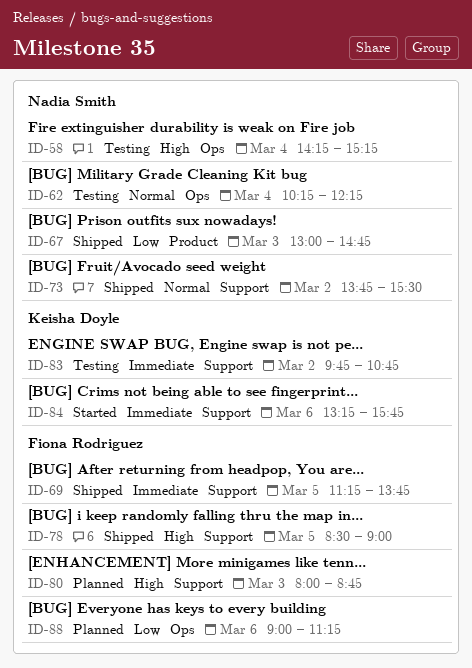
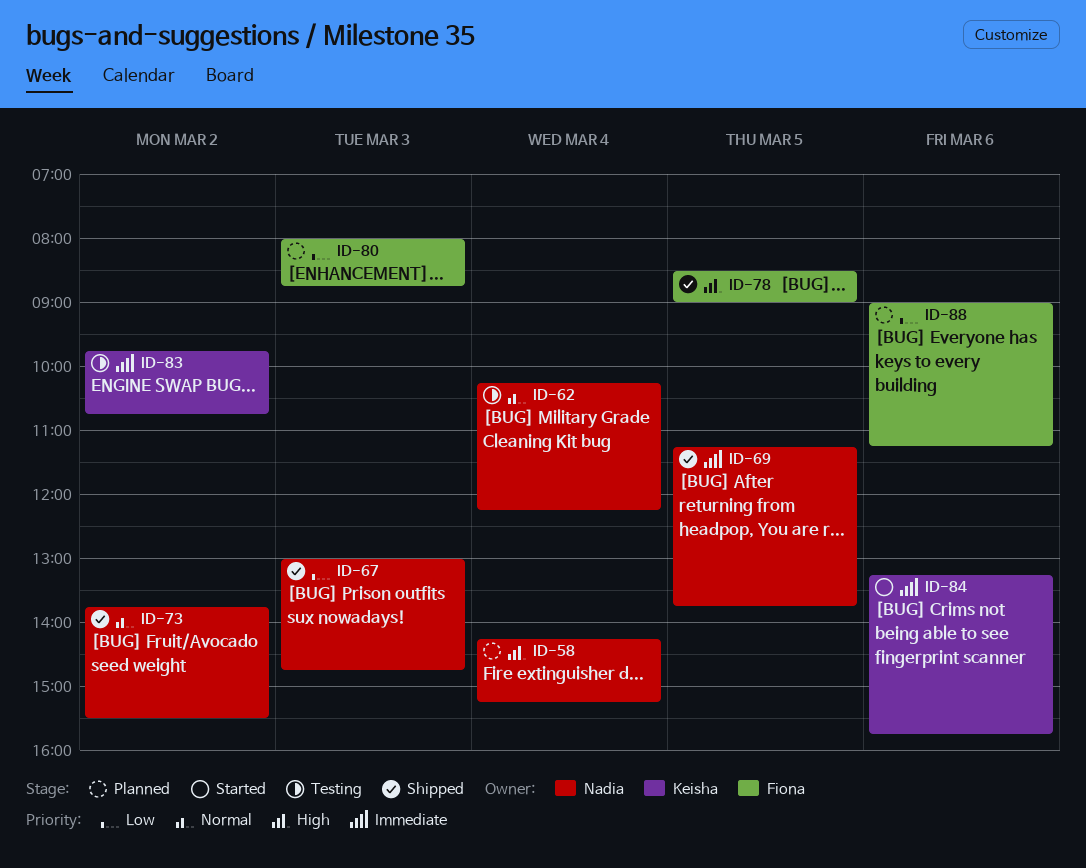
ID-58, status: Testing -> Planned
ID-69, owner: Fiona Rodriguez -> Nadia Smith
ID-80, priority: High -> Low

